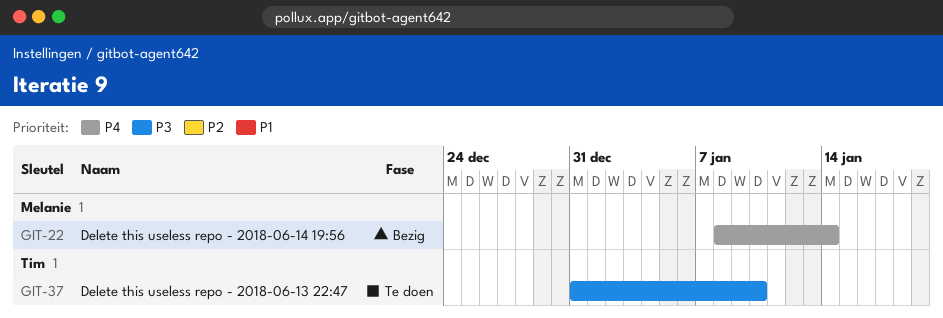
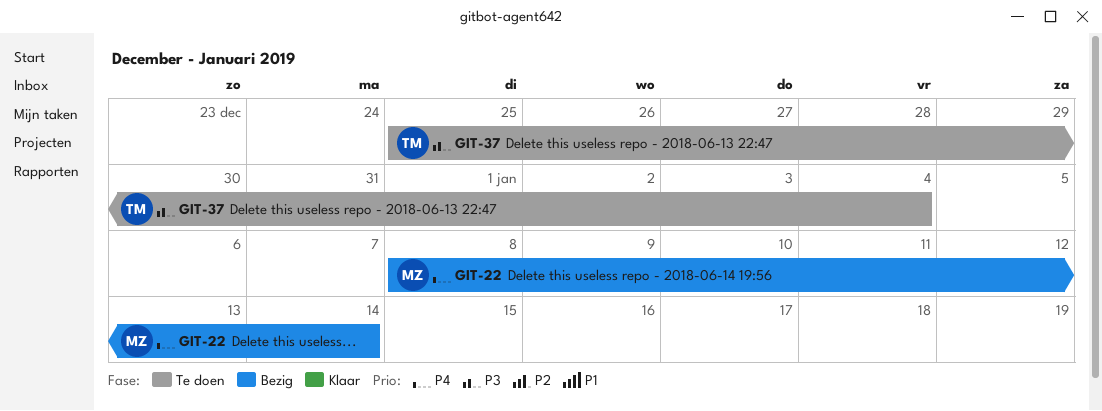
GIT-37, start: Dec 31 -> Dec 25
GIT-37, due: Jan 10 -> Jan 4

